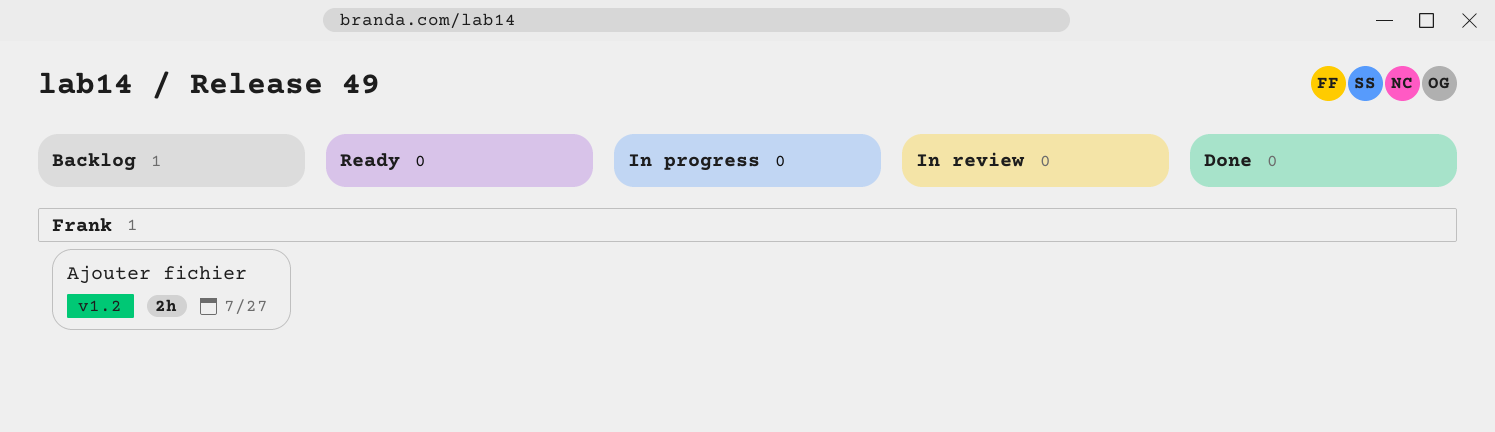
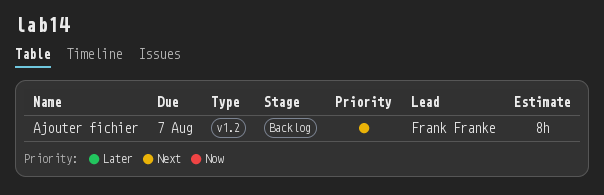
Ajouter fichier, estimate: 2h -> 8h
Ajouter fichier, due: Jul 27 -> Aug 7

